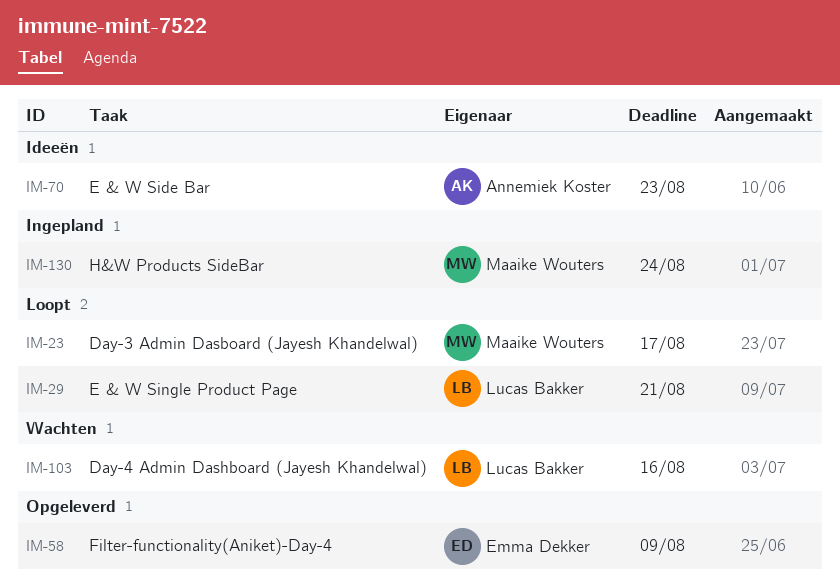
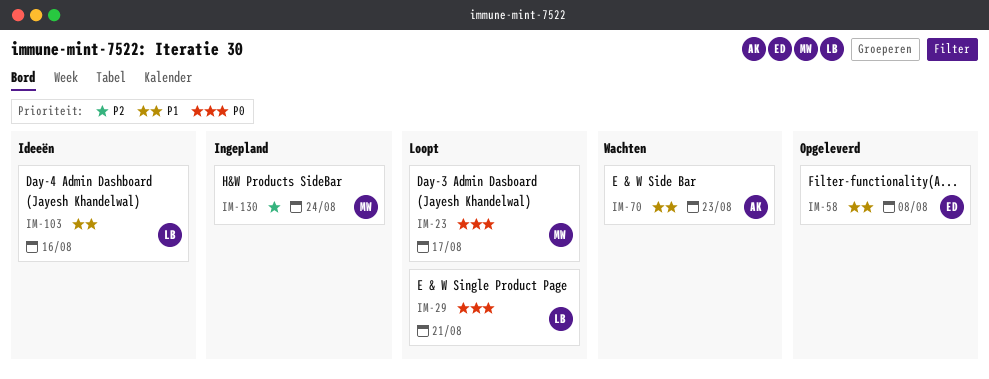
IM-58, due: Aug 9 -> Aug 8
IM-70, status: Ideeën -> Wachten
IM-103, status: Wachten -> Ideeën

